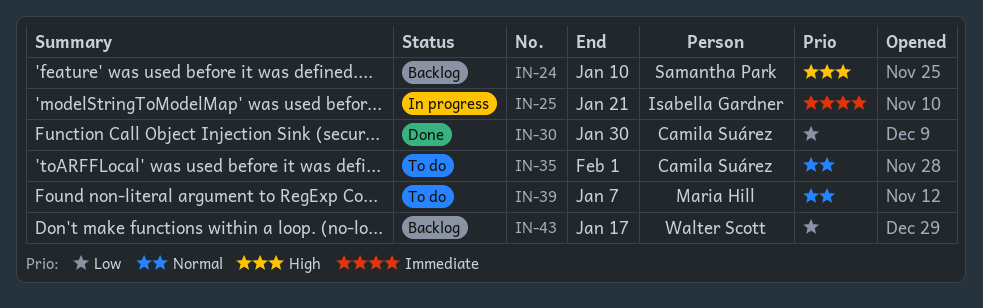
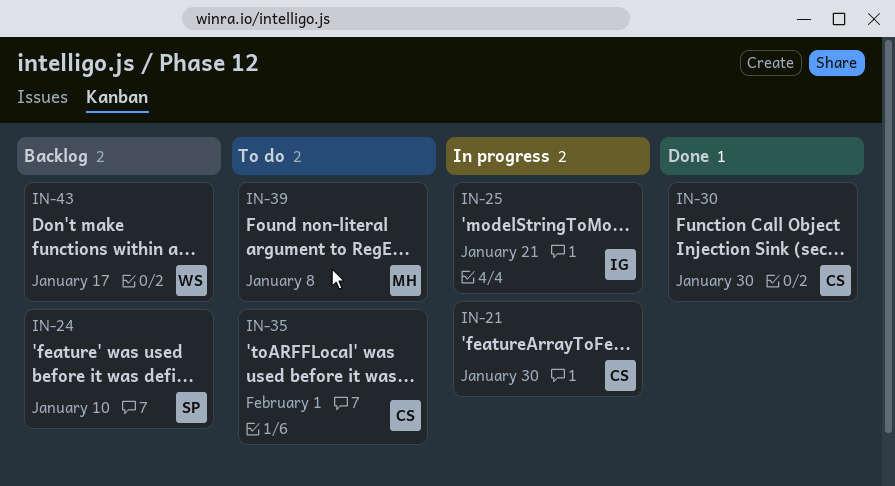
IN-21: none -> present
IN-39, due: Jan 7 -> Jan 8

